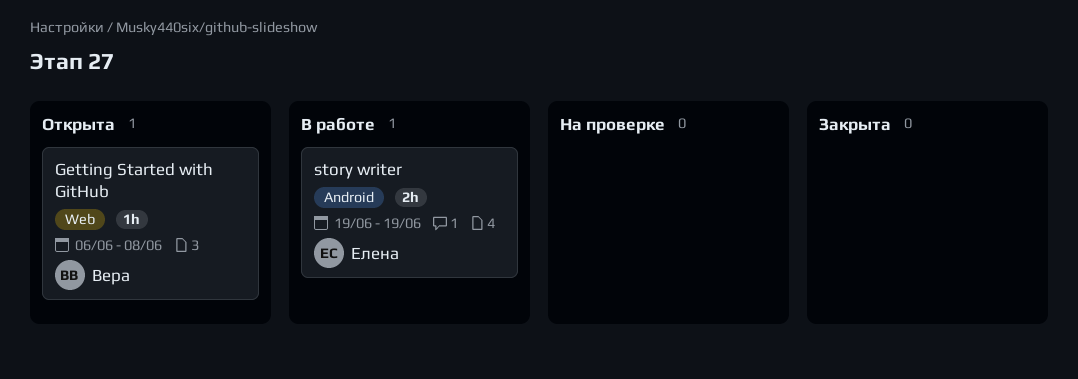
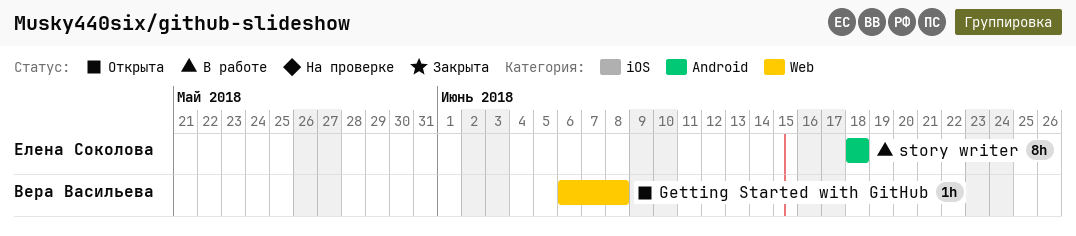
story writer, estimate: 2h -> 8h
story writer, start: Jun 19 -> Jun 18
story writer, due: Jun 19 -> Jun 18

